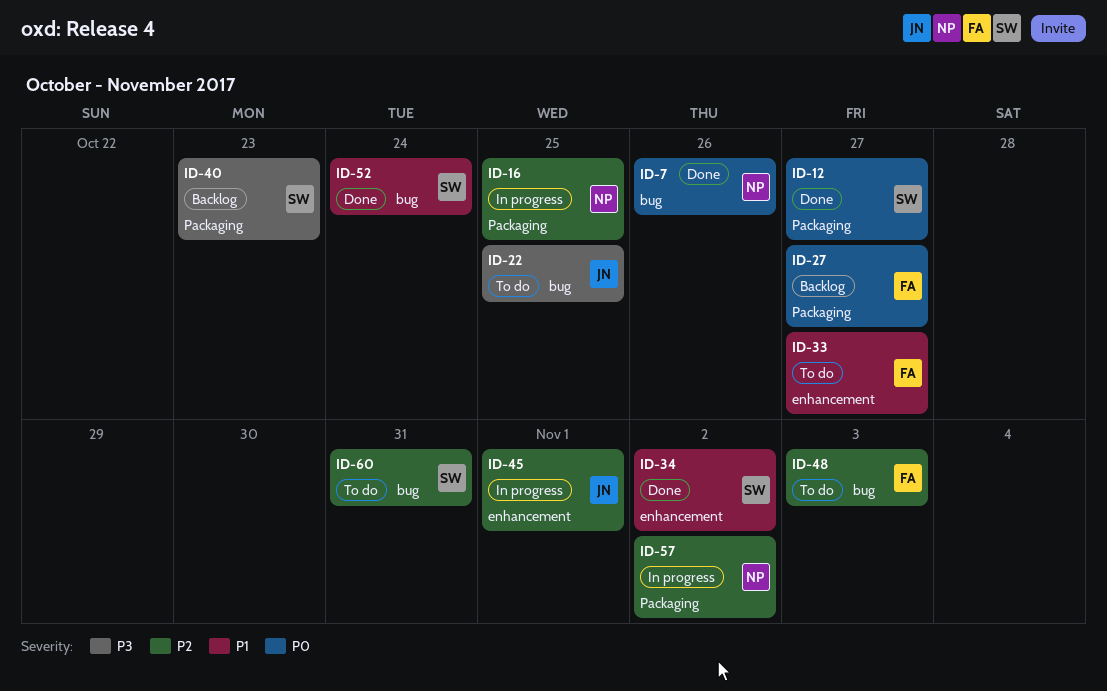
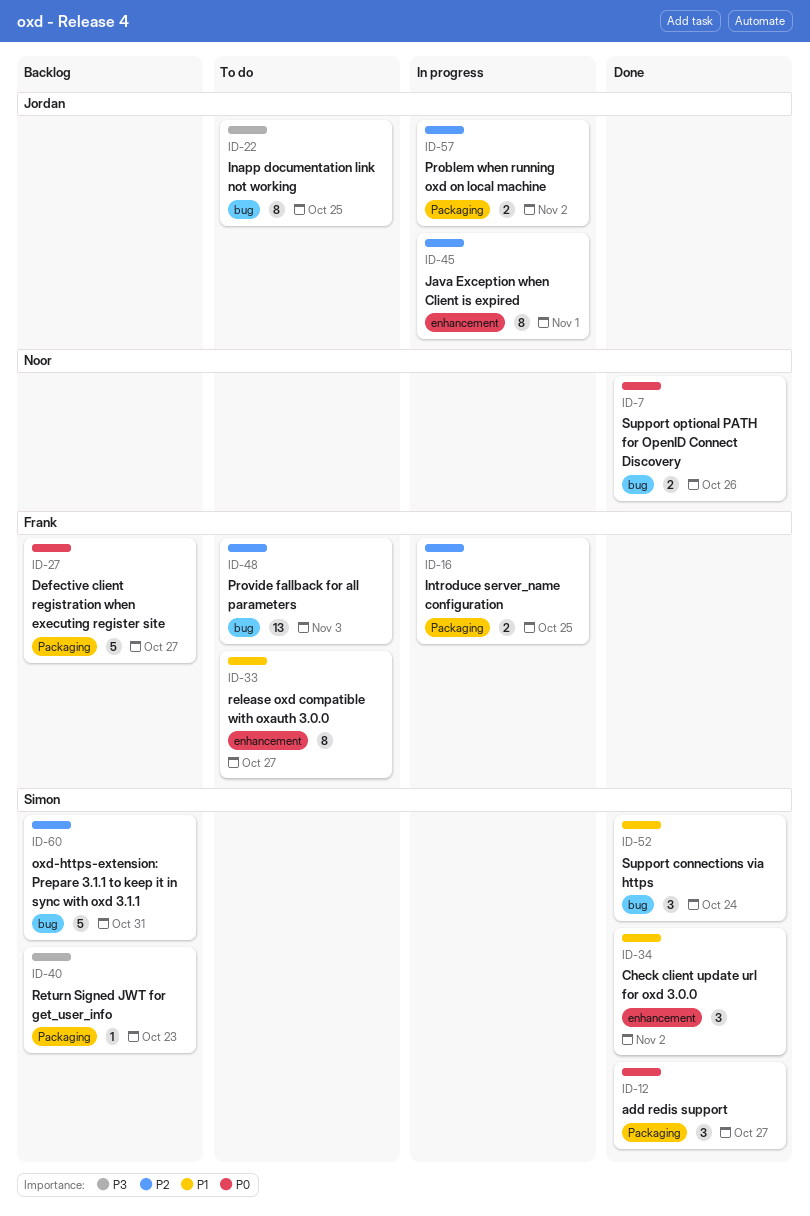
ID-16, owner: Noor -> Frank
ID-57, owner: Noor -> Jordan
ID-60, status: To do -> Backlog

